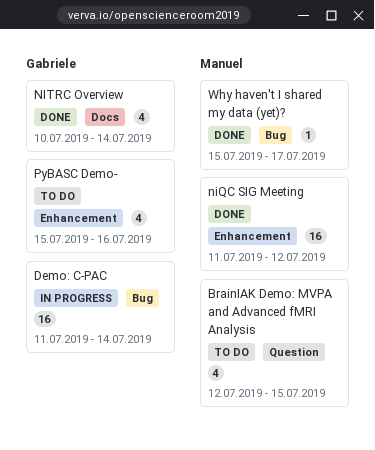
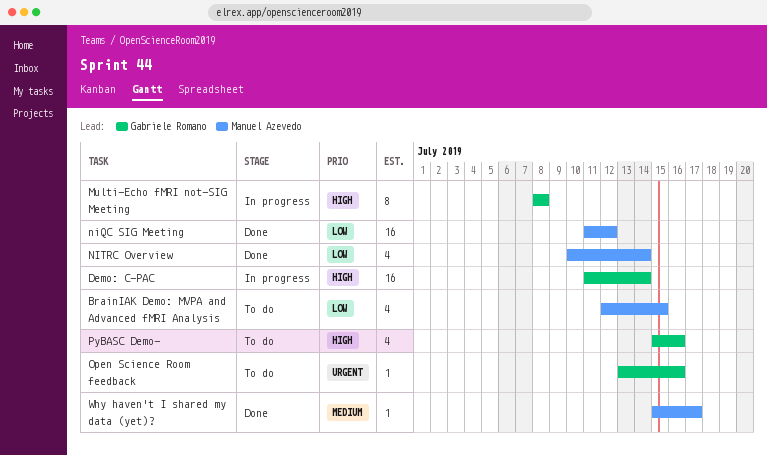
Multi-Echo fMRI not-SIG Meeting: none -> present
NITRC Overview, owner: Gabriele Romano -> Manuel Azevedo
Open Science Room feedback: none -> present

